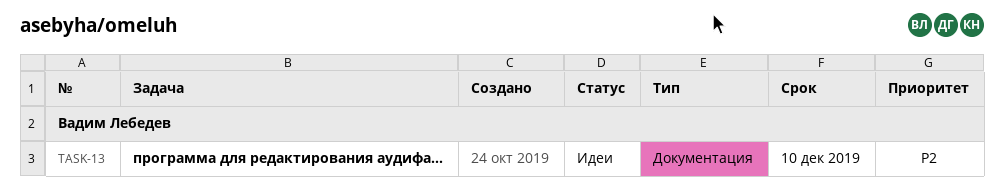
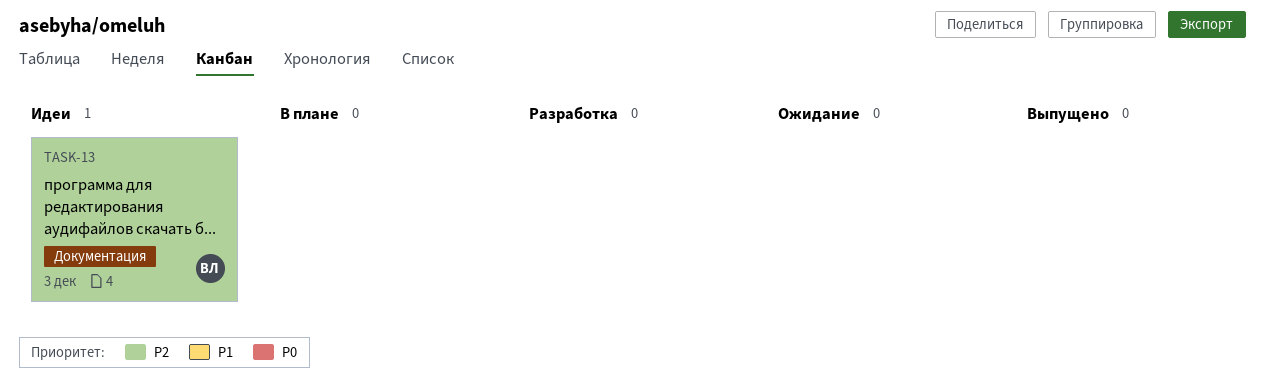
TASK-13, due: Dec 10 -> Dec 3

